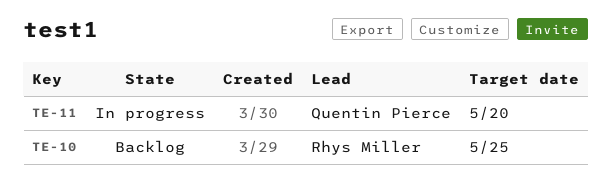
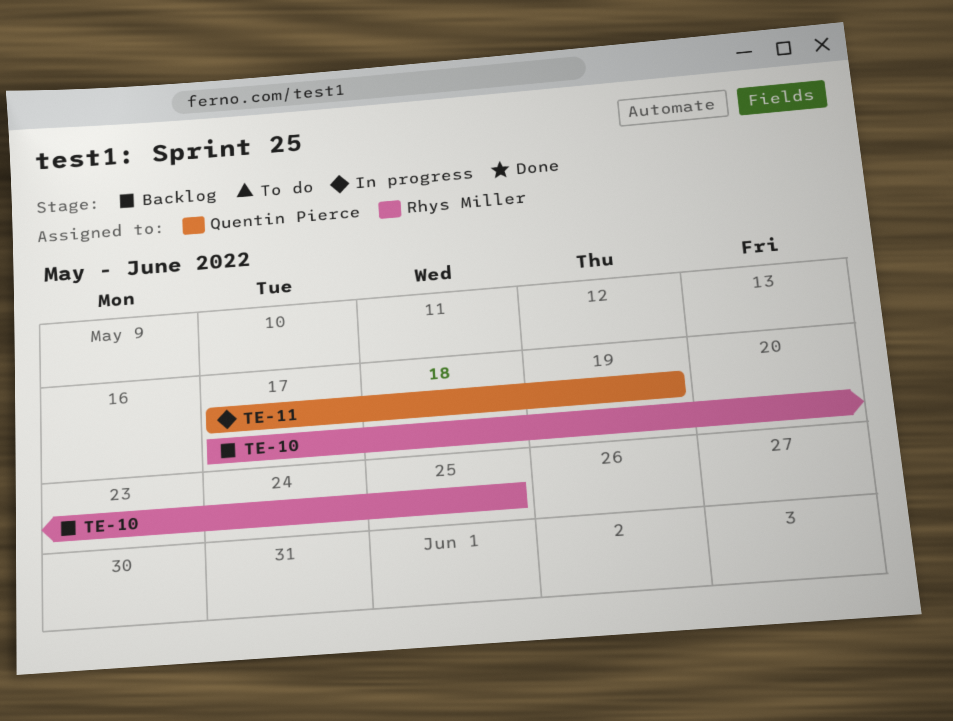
TE-11, due: May 20 -> May 19

